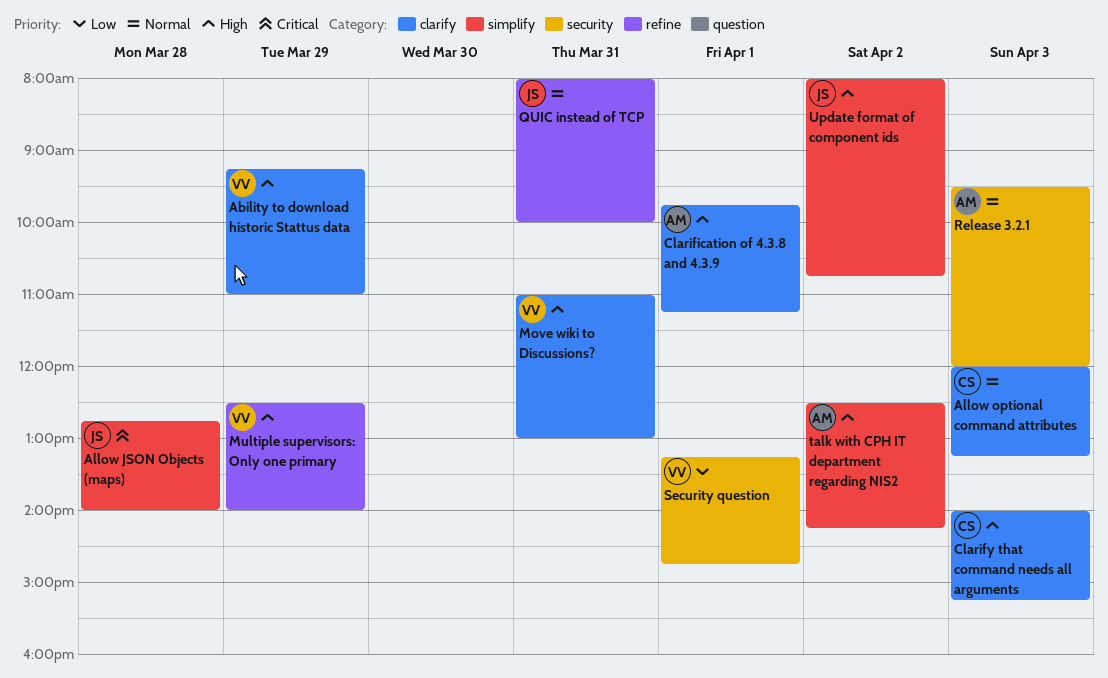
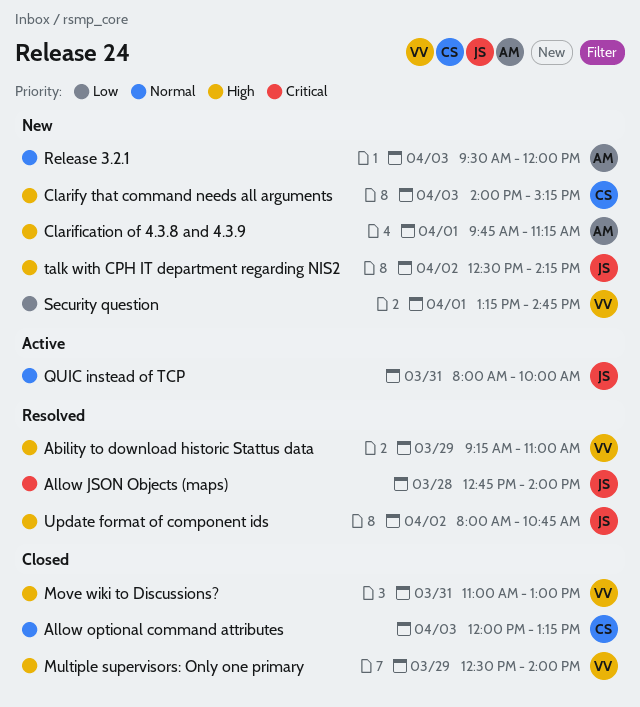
talk with CPH IT department regarding NIS2, owner: AM -> JS

